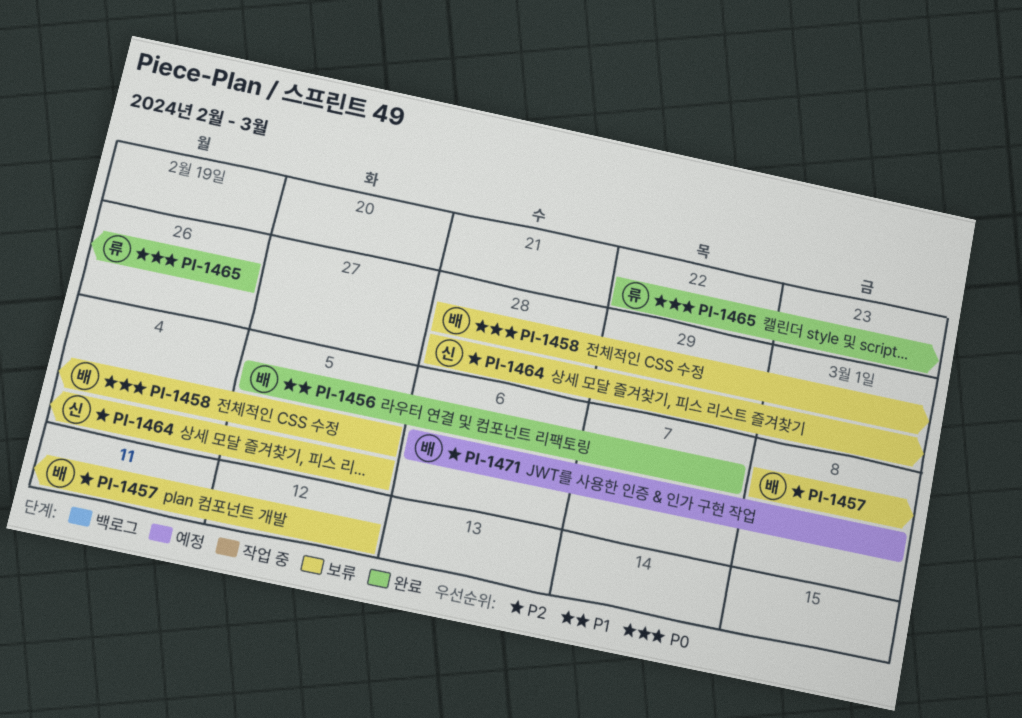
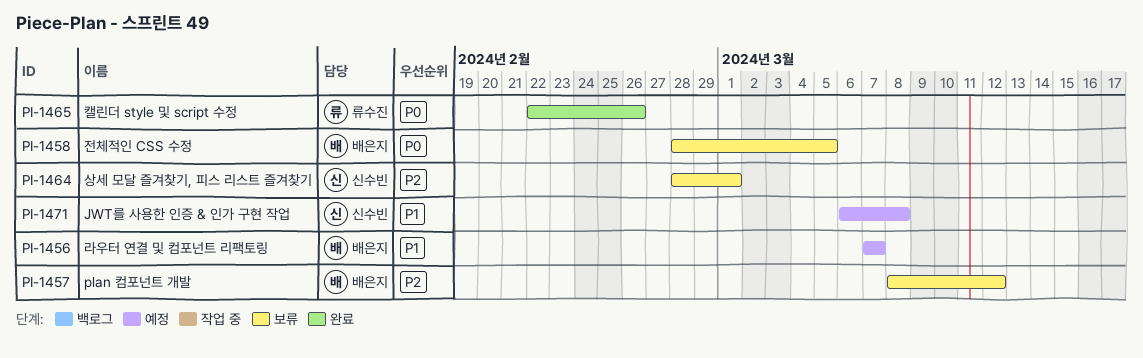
PI-1456, status: 완료 -> 예정
PI-1456, start: Mar 5 -> Mar 7
PI-1464, due: Mar 5 -> Mar 1
PI-1471, owner: 배은지 -> 신수빈
PI-1471, priority: P2 -> P1

